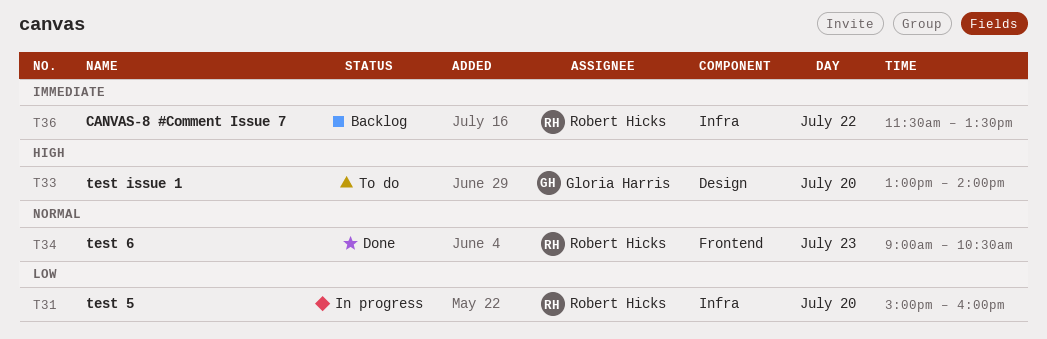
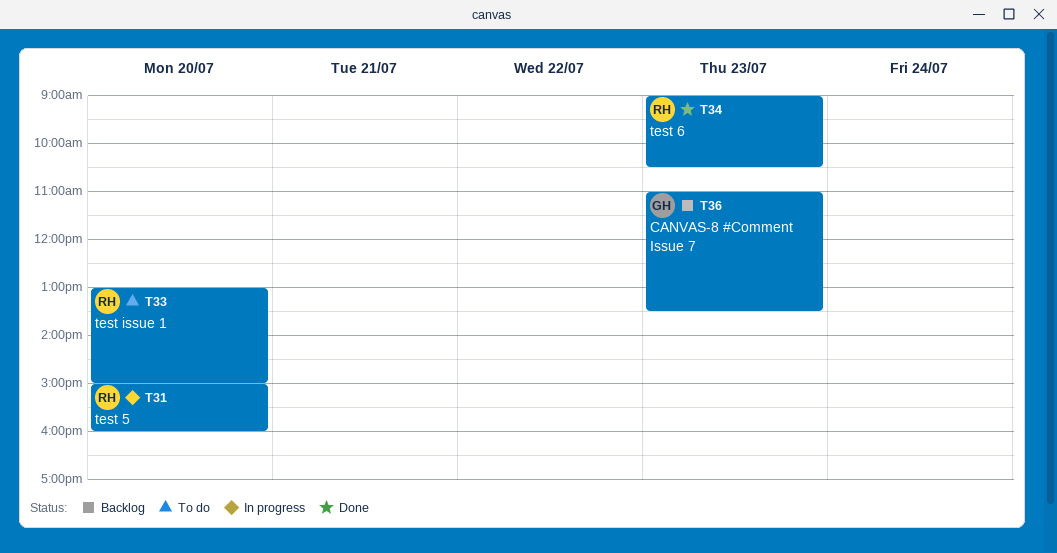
T33, owner: Gloria Harris -> Robert Hicks
T33, ends: 14:00 -> 15:00
T36, owner: Robert Hicks -> Gloria Harris
T36, day: Jul 22 -> Jul 23
T36, begins: 11:30 -> 11:00

